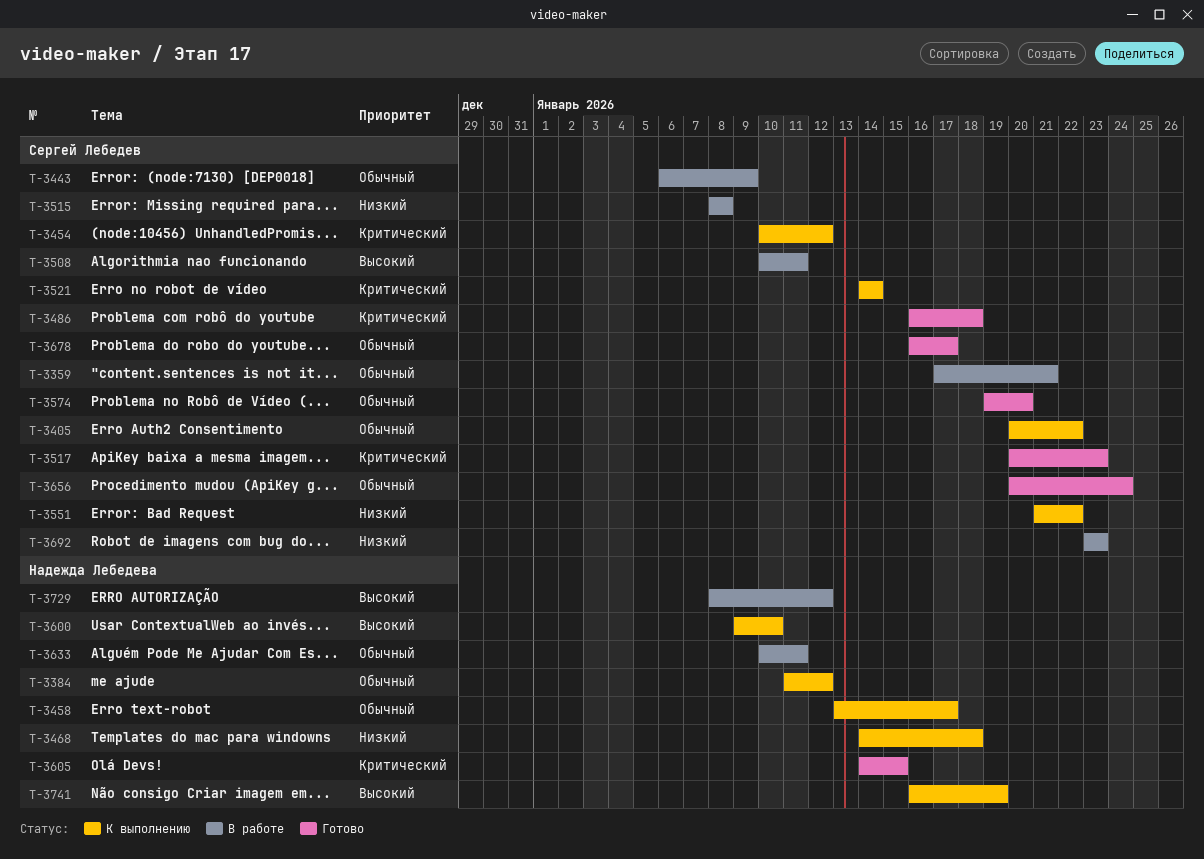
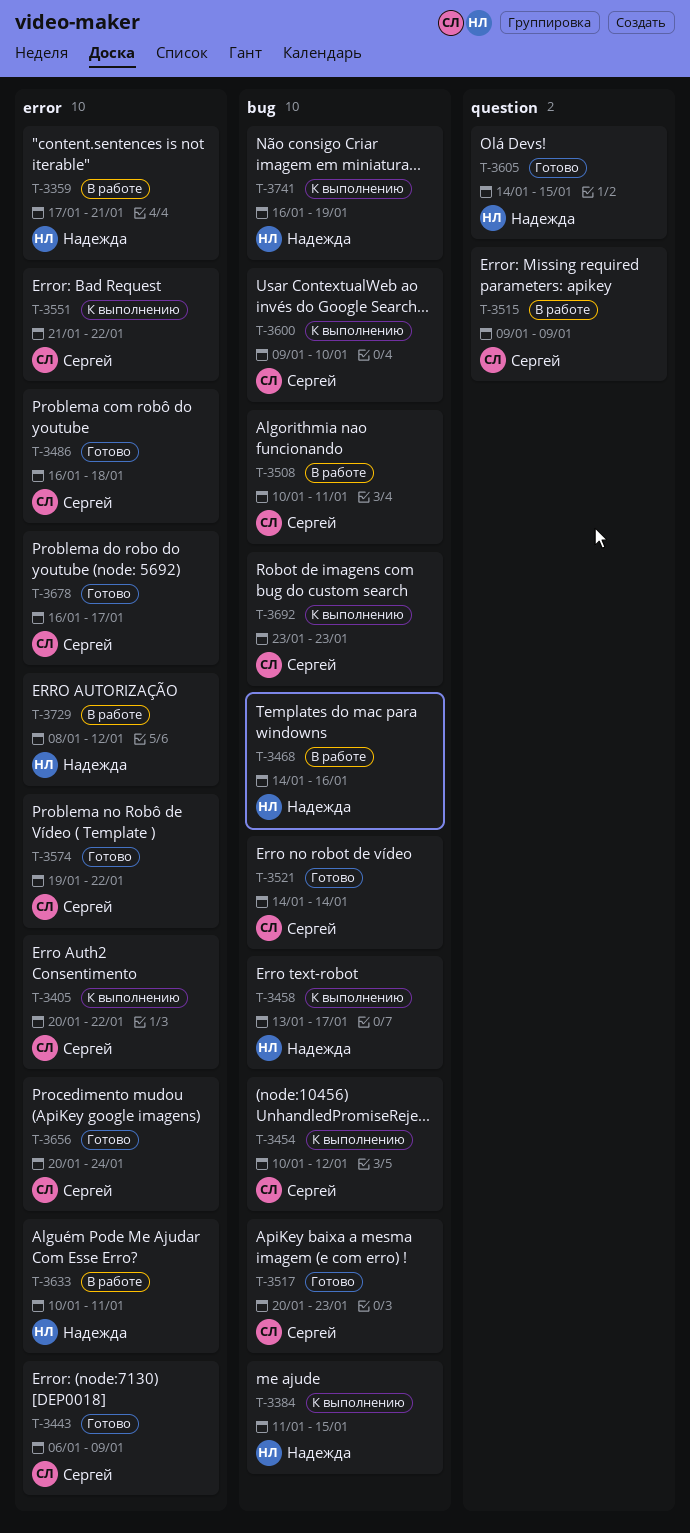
T-3359, owner: Сергей Лебедев -> Надежда Лебедева
T-3384, due: Jan 12 -> Jan 15
T-3443, status: В работе -> Готово
T-3468, status: К выполнению -> В работе
T-3468, due: Jan 18 -> Jan 16
T-3515, start: Jan 8 -> Jan 9
T-3515, due: Jan 8 -> Jan 9
T-3521, status: К выполнению -> Готово
T-3574, due: Jan 20 -> Jan 22
T-3600, owner: Надежда Лебедева -> Сергей Лебедев
T-3692, status: В работе -> К выполнению

